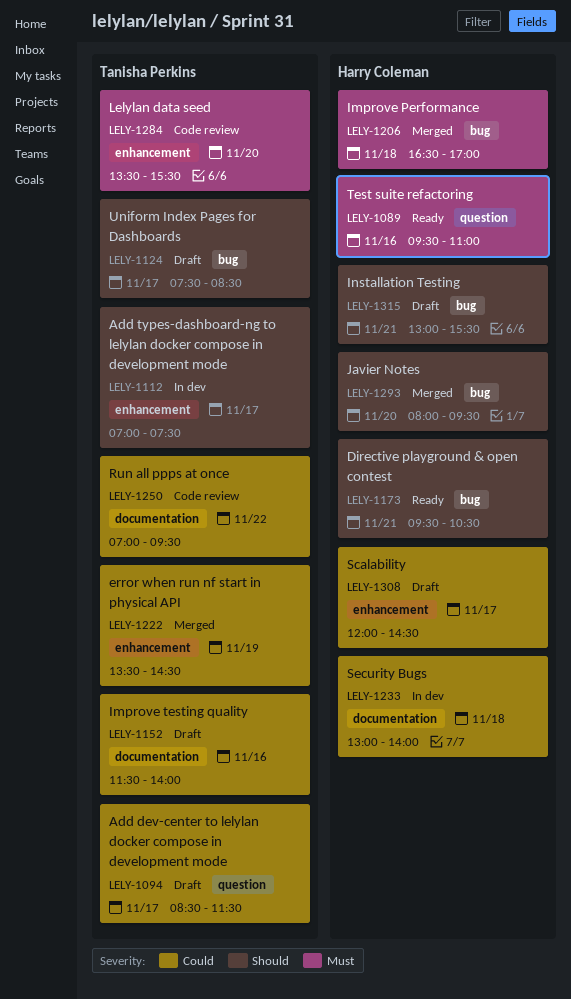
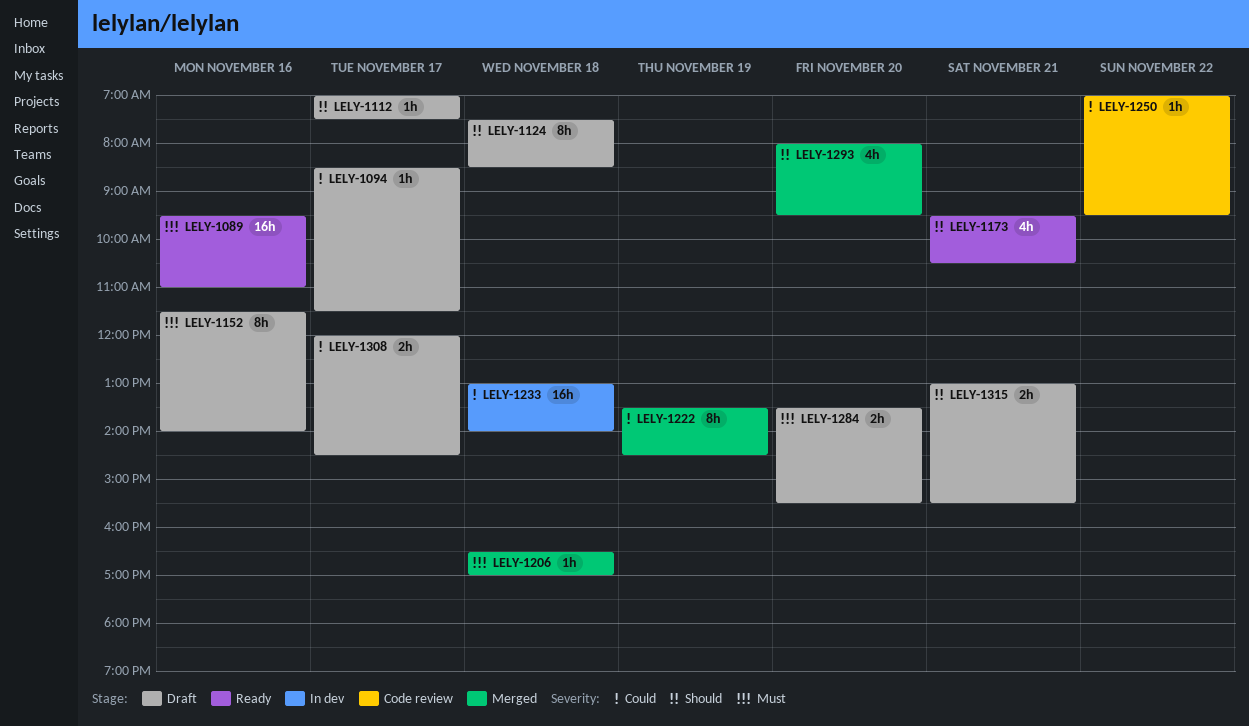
LELY-1112, status: In dev -> Draft
LELY-1124, day: Nov 17 -> Nov 18
LELY-1152, priority: Could -> Must
LELY-1284, status: Code review -> Draft

